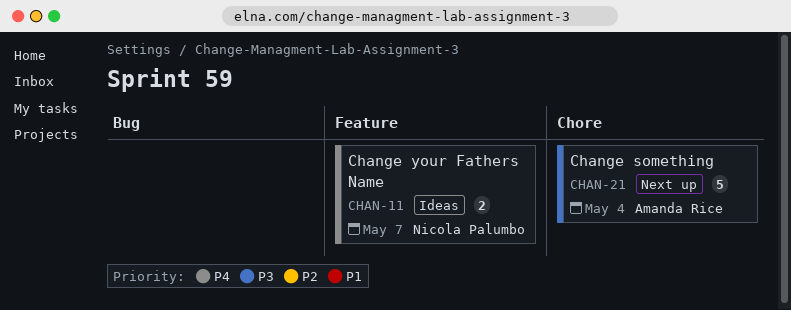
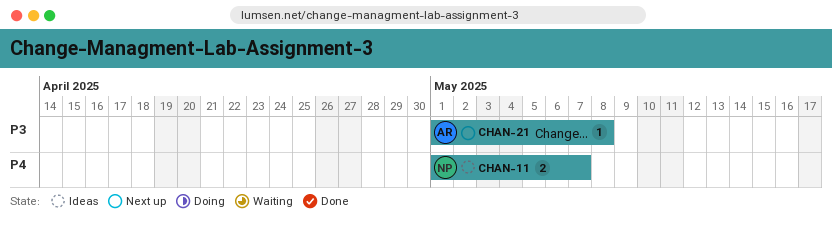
CHAN-21, estimate: 5 -> 1
CHAN-21, due: May 4 -> May 8

